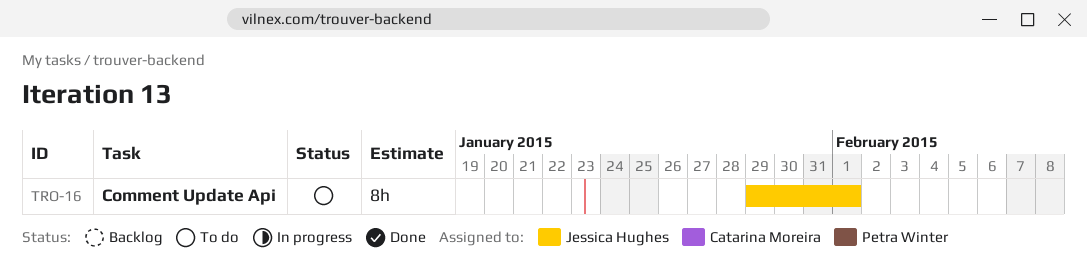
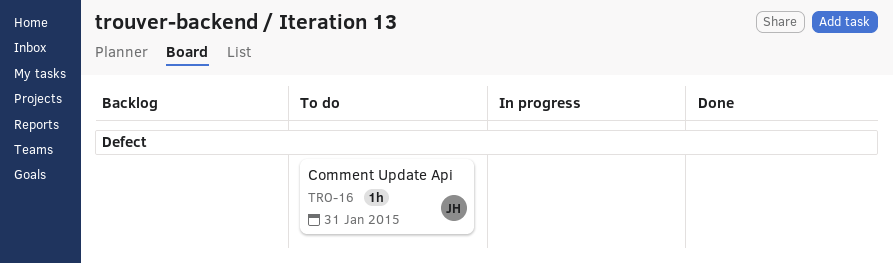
TRO-16, estimate: 8h -> 1h
TRO-16, due: Feb 1 -> Jan 31

